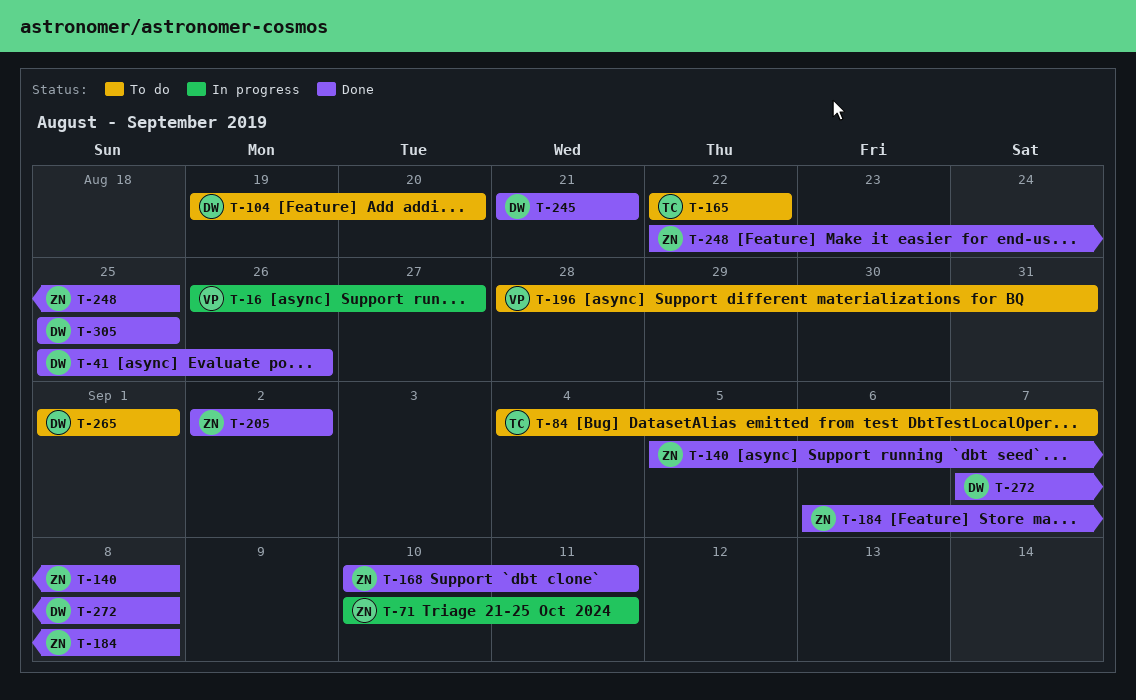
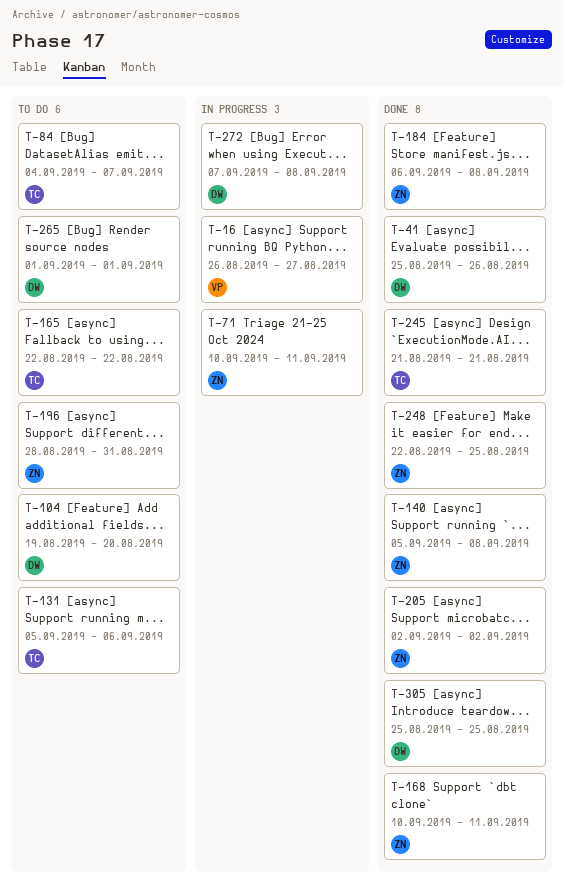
T-131: none -> present
T-196, owner: VP -> ZN
T-245, owner: DW -> TC
T-272, status: Done -> In progress

